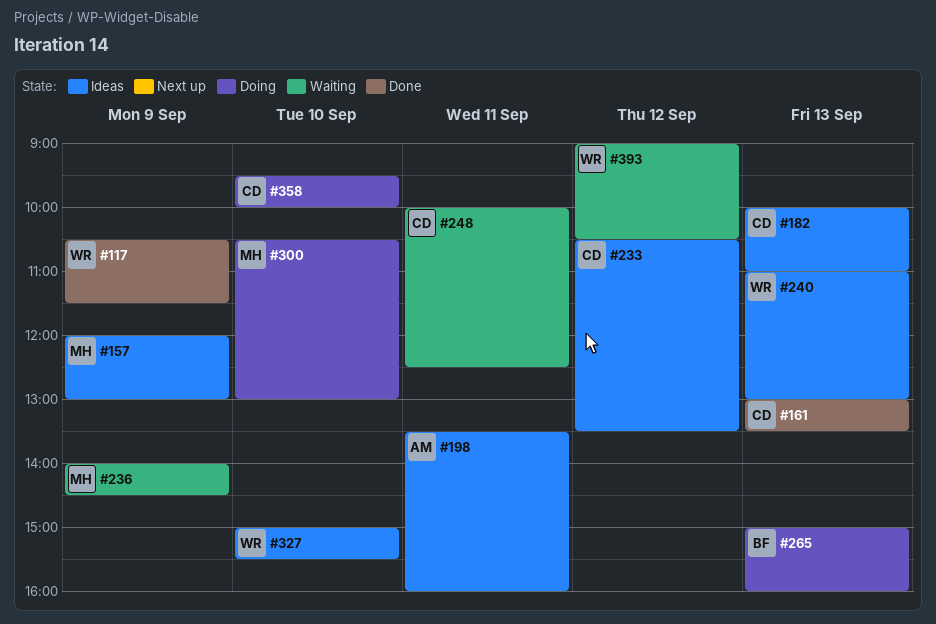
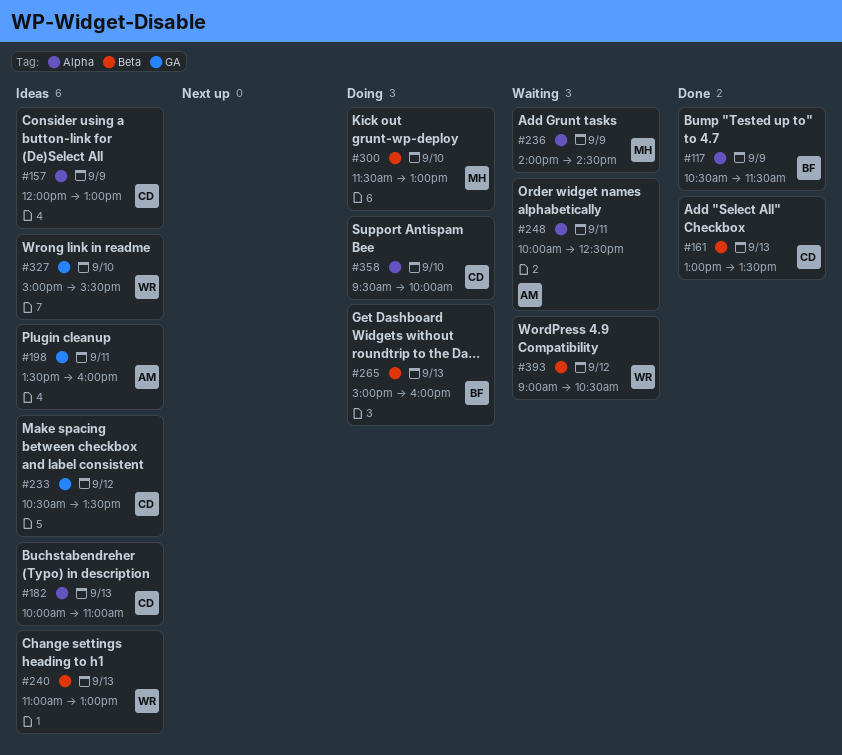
#117, owner: WR -> BF
#157, owner: MH -> CD
#248, owner: CD -> AM
#300, begins: 10:30 -> 11:30

